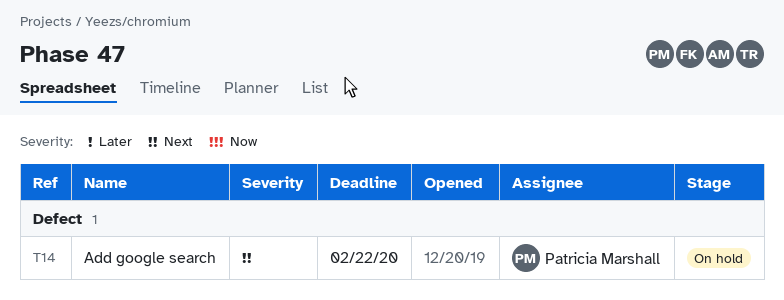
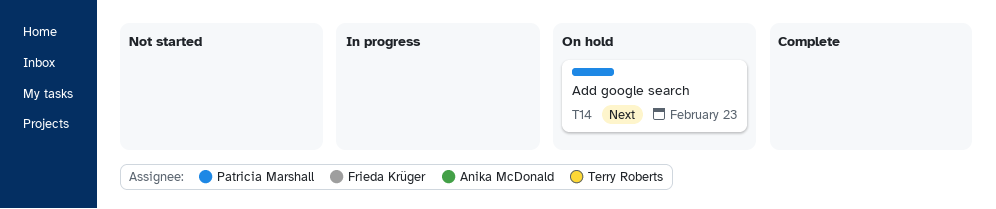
T14, due: Feb 22 -> Feb 23

